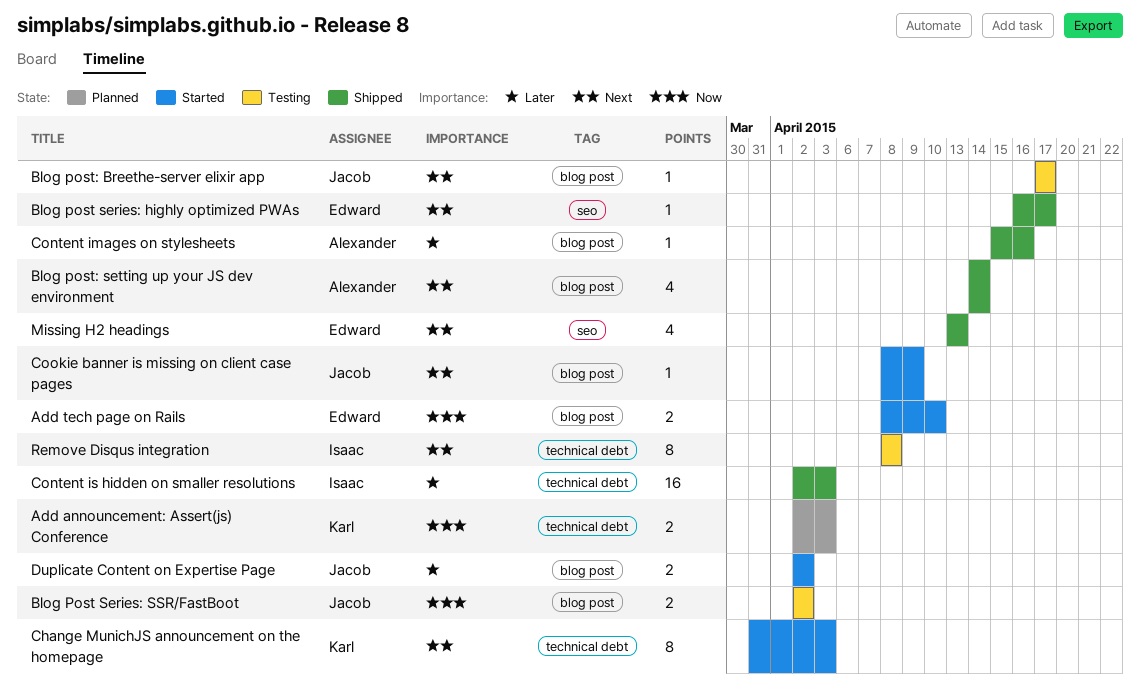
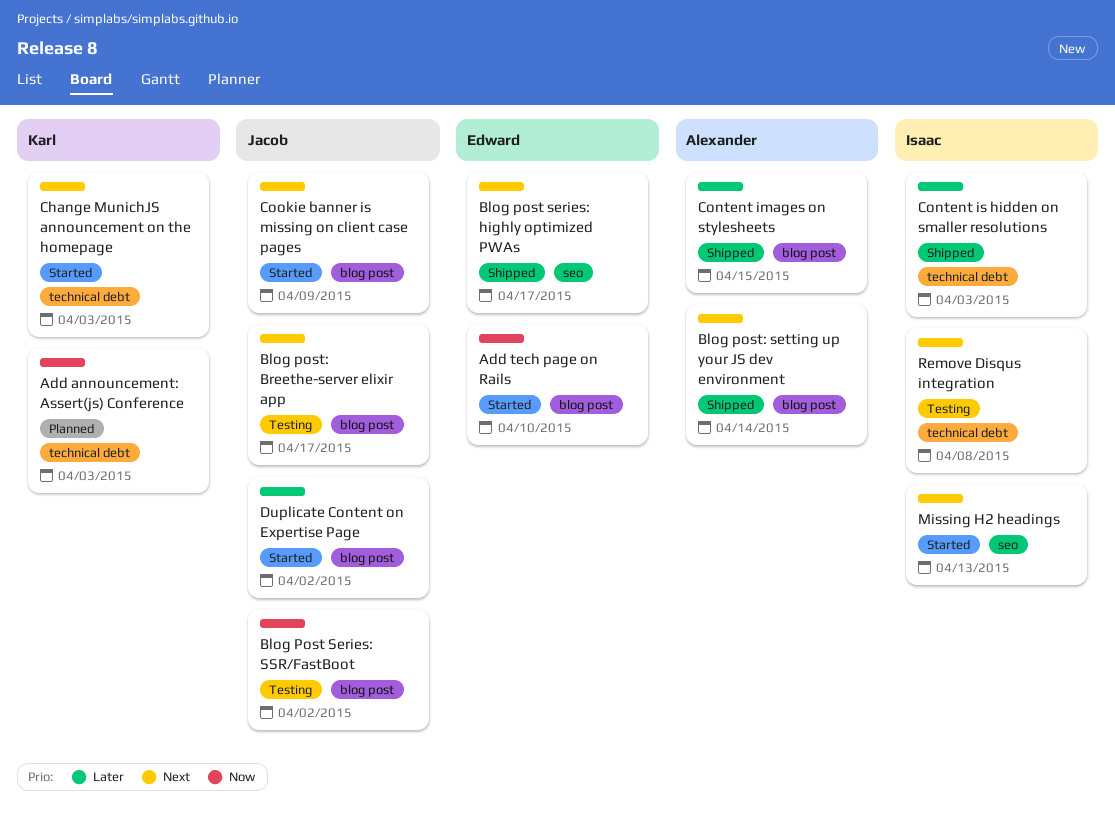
Content images on stylesheets, due: Apr 16 -> Apr 15
Missing H2 headings, status: Shipped -> Started
Missing H2 headings, owner: Edward -> Isaac

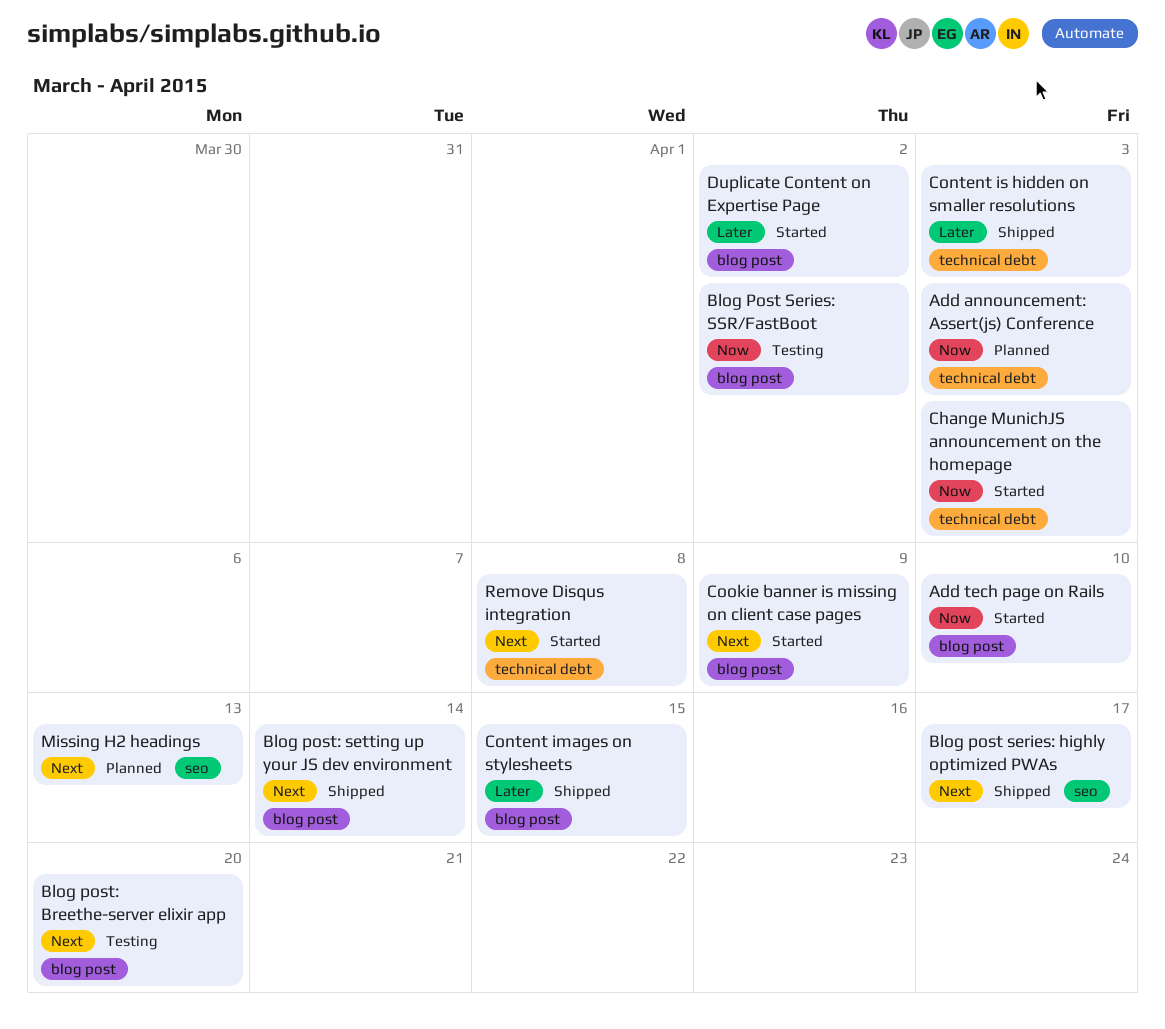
Blog post: Breethe-server elixir app, due: Apr 17 -> Apr 20
Change MunichJS announcement on the homepage, priority: Next -> Now
Missing H2 headings, status: Started -> Planned
Remove Disqus integration, status: Testing -> Started

